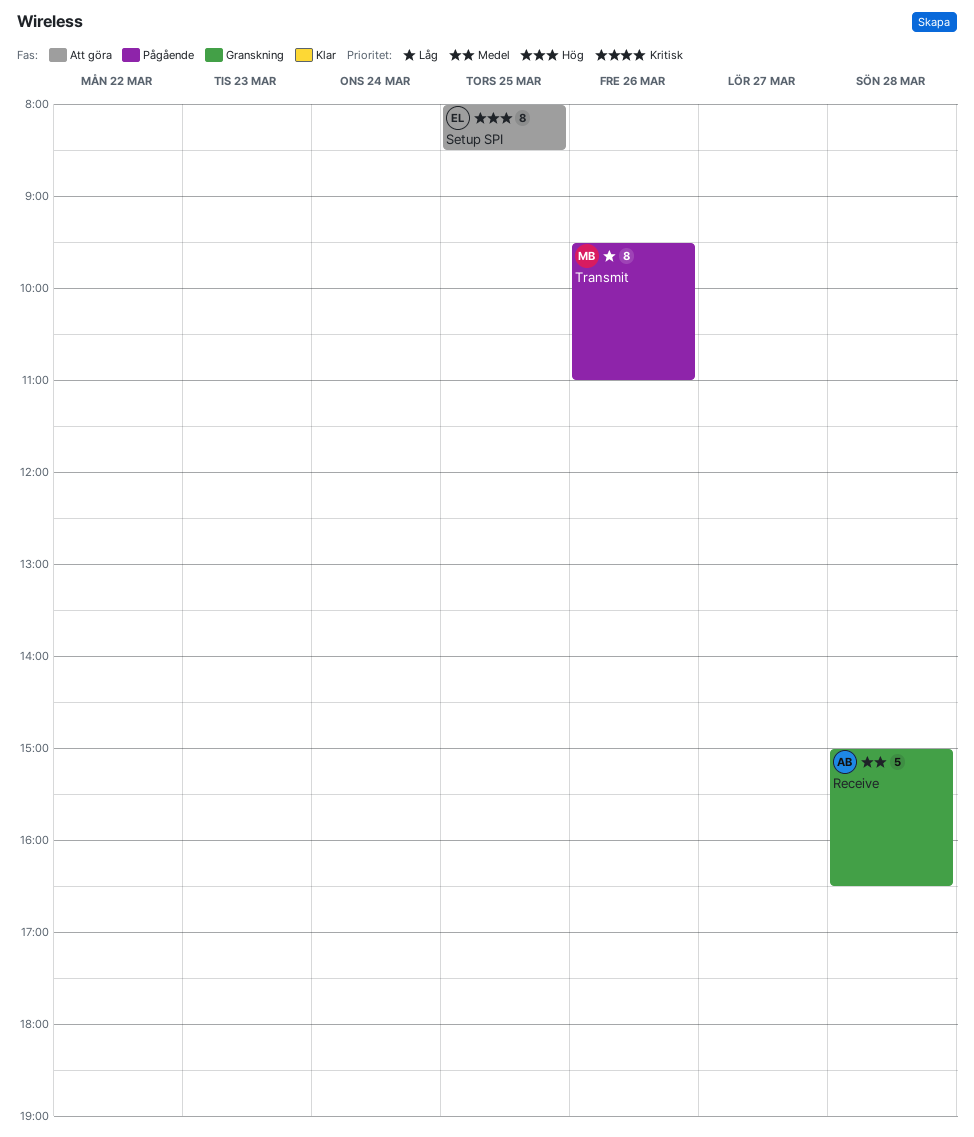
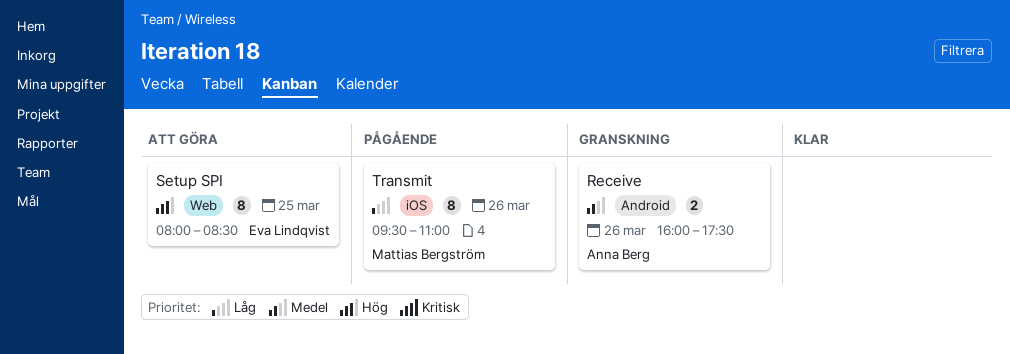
Receive, estimate: 5 -> 2
Receive, day: Mar 28 -> Mar 26
Receive, begins: 15:00 -> 16:00
Receive, ends: 16:30 -> 17:30

